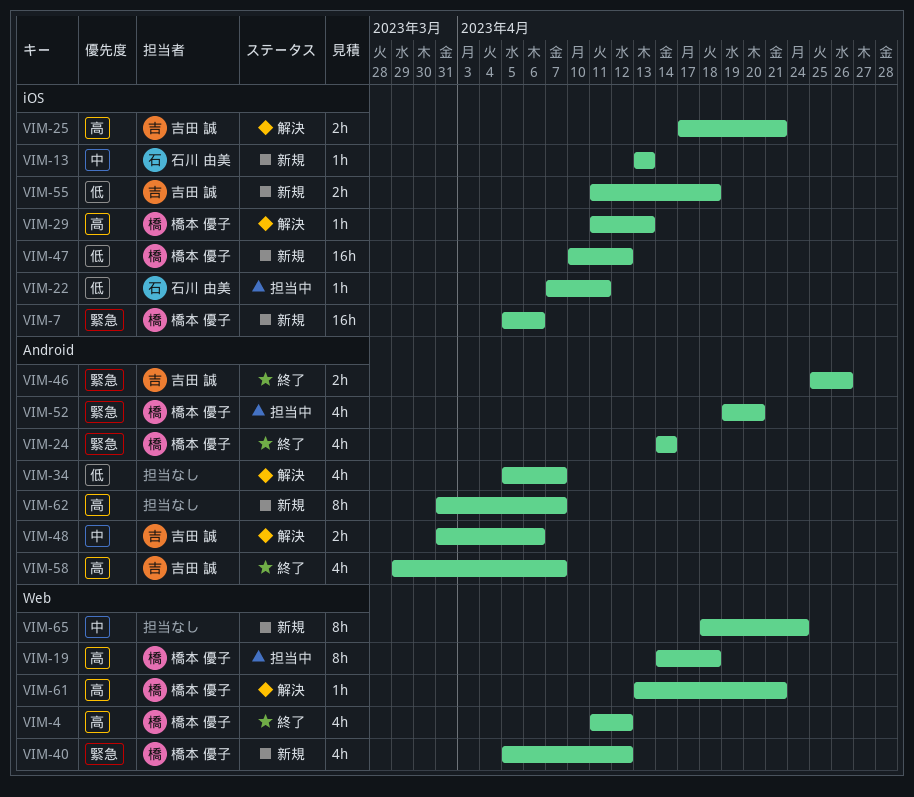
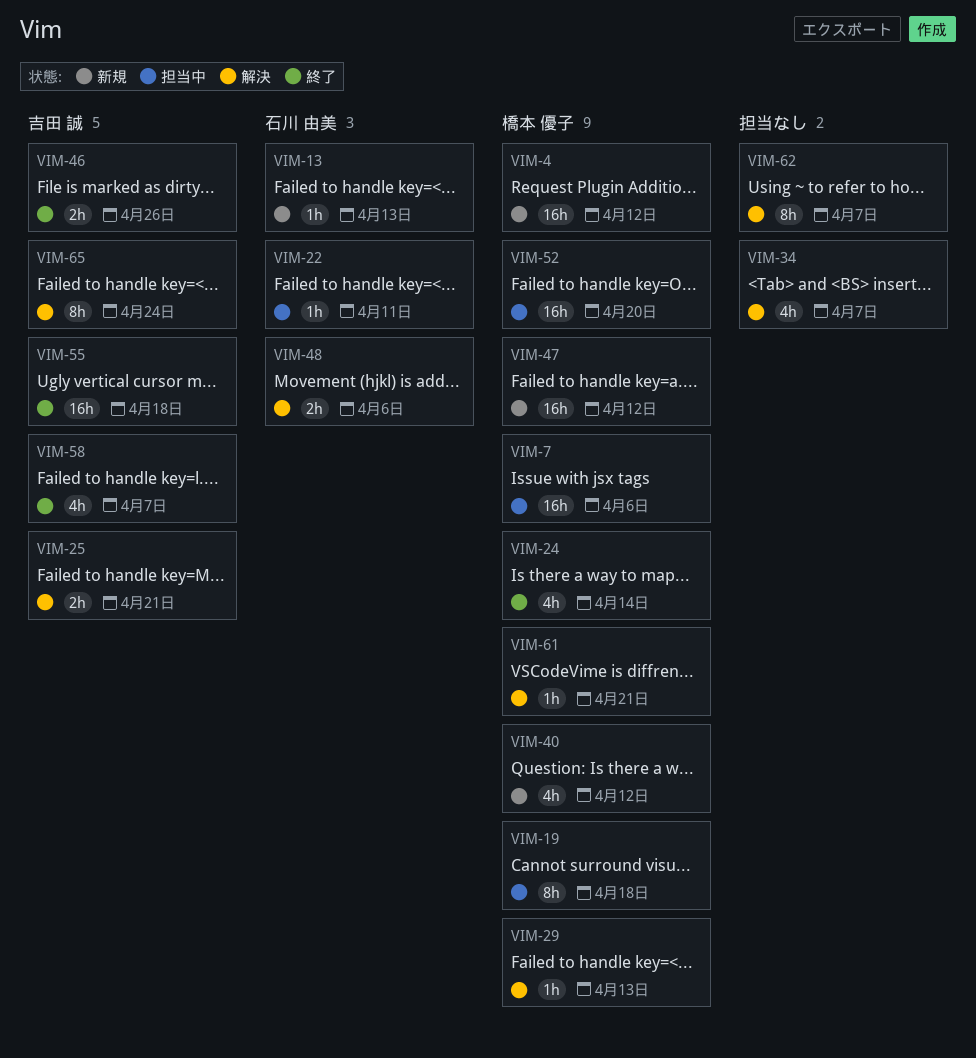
VIM-4, status: 終了 -> 新規
VIM-4, estimate: 4h -> 16h
VIM-7, status: 新規 -> 担当中
VIM-48, owner: 吉田 誠 -> 石川 由美
VIM-52, estimate: 4h -> 16h
VIM-55, status: 新規 -> 終了
VIM-55, estimate: 2h -> 16h
VIM-62, status: 新規 -> 解決
VIM-65, status: 新規 -> 解決
VIM-65, owner: none -> 吉田 誠

